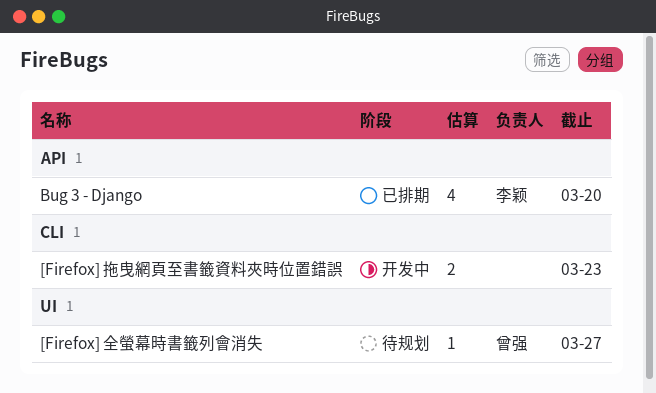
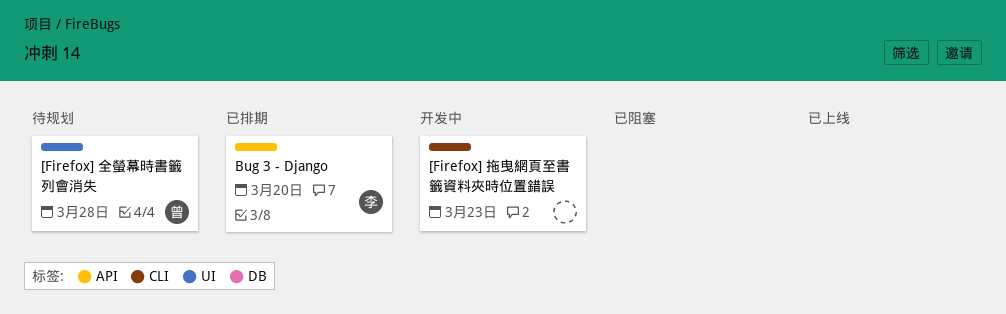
[Firefox] 全螢幕時書籤列會消失, due: Mar 27 -> Mar 28

